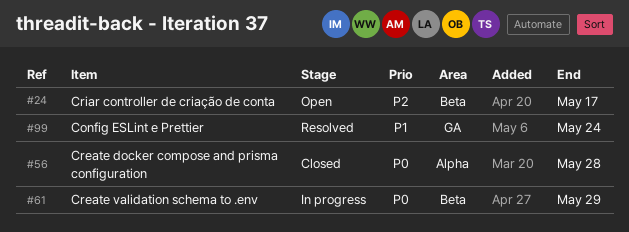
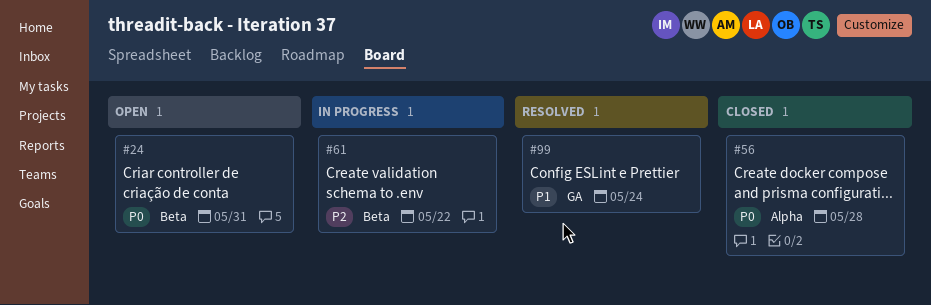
#24, priority: P2 -> P0
#24, due: May 17 -> May 31
#61, priority: P0 -> P2
#61, due: May 29 -> May 22

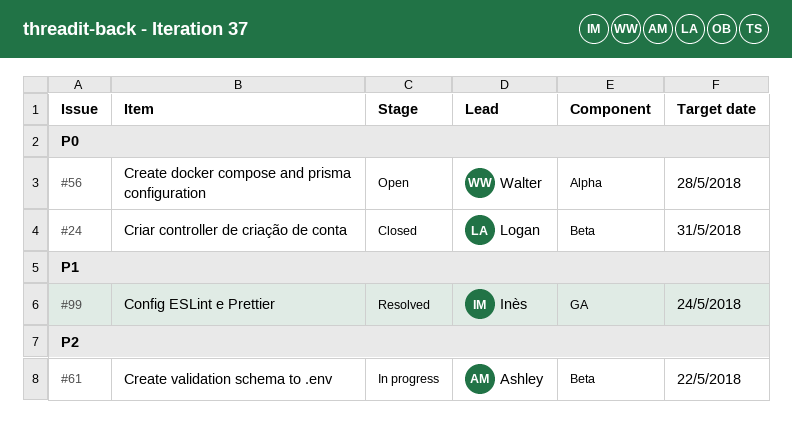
#24, status: Open -> Closed
#56, status: Closed -> Open

